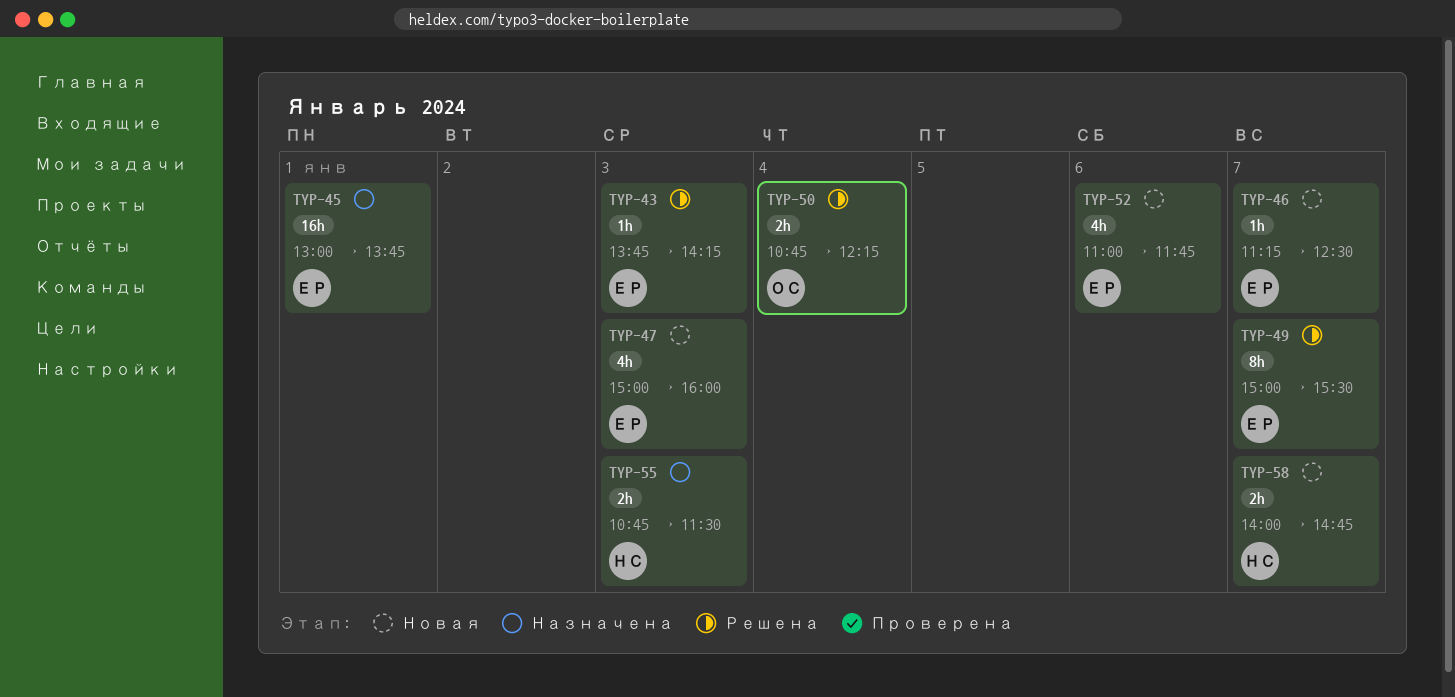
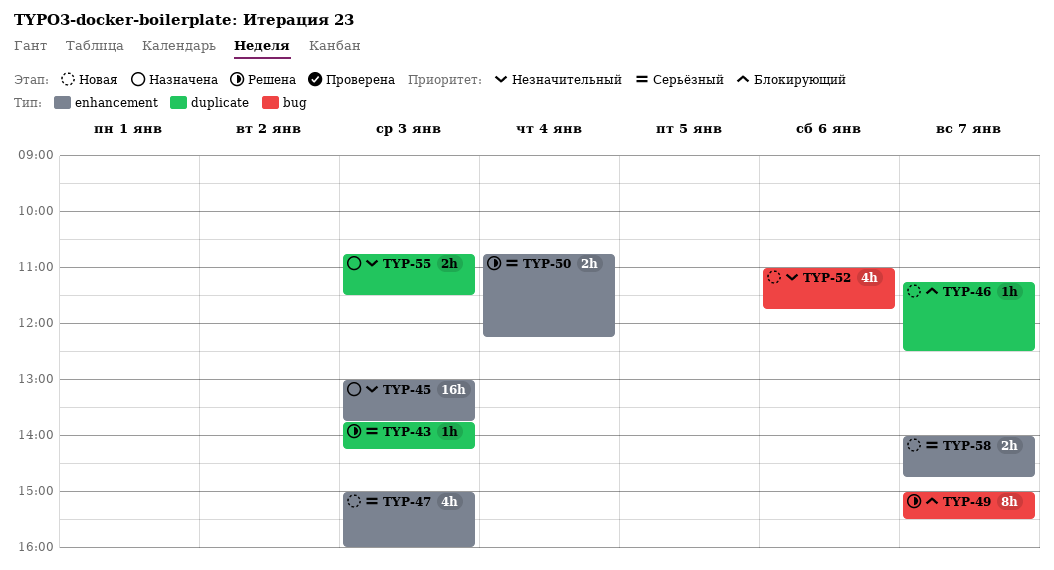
TYP-45, day: Jan 1 -> Jan 3

